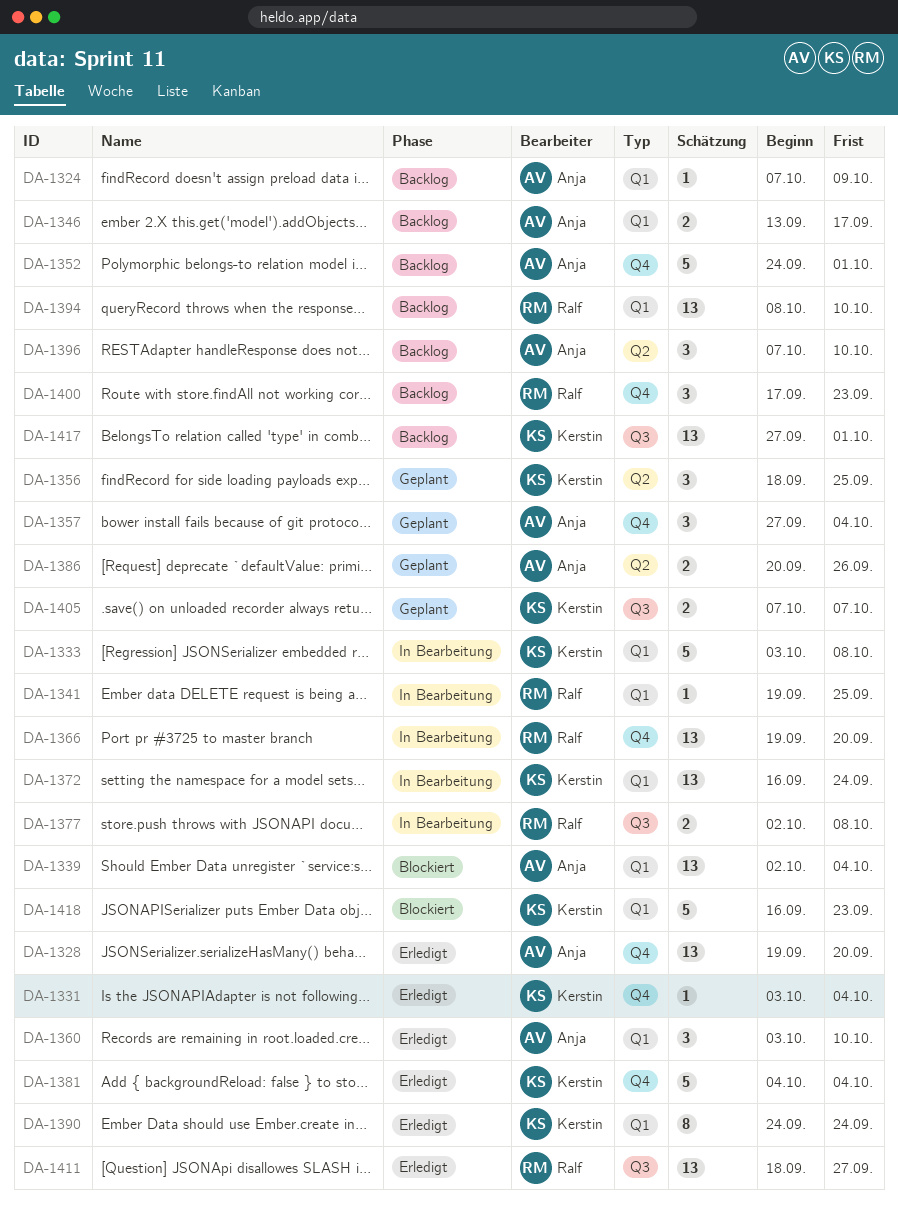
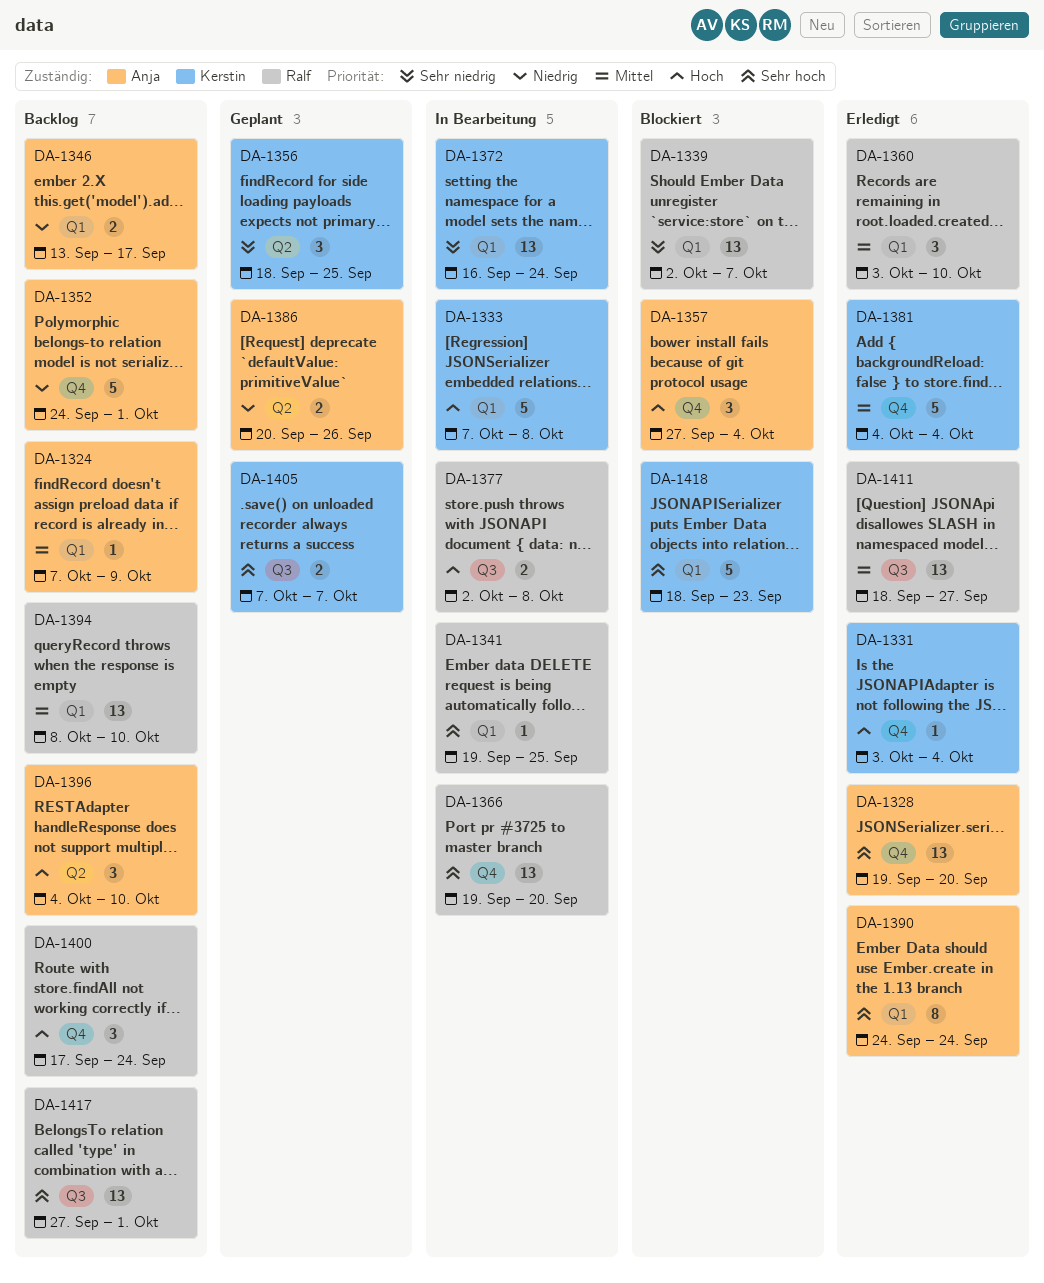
DA-1333, start: Oct 3 -> Oct 7
DA-1339, owner: Anja -> Ralf
DA-1339, due: Oct 4 -> Oct 7
DA-1357, status: Geplant -> Blockiert
DA-1360, owner: Anja -> Ralf
DA-1390, owner: Kerstin -> Anja
DA-1396, start: Oct 7 -> Oct 4
DA-1400, due: Sep 23 -> Sep 24
DA-1417, owner: Kerstin -> Ralf
DA-1418, start: Sep 16 -> Sep 18

